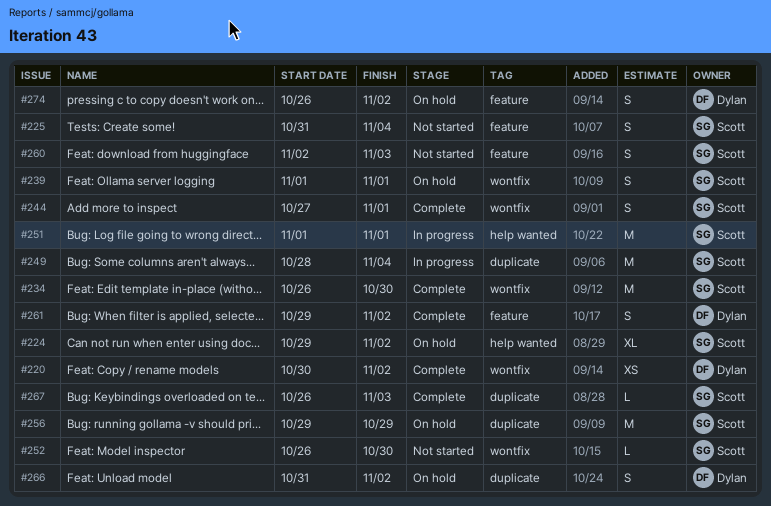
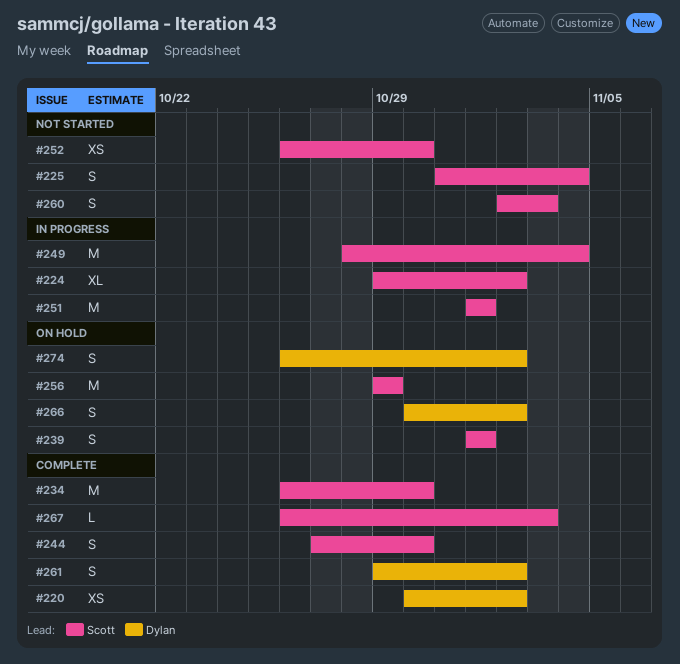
#224, status: On hold -> In progress
#244, due: Nov 1 -> Oct 30
#252, estimate: L -> XS
#266, start: Oct 31 -> Oct 30

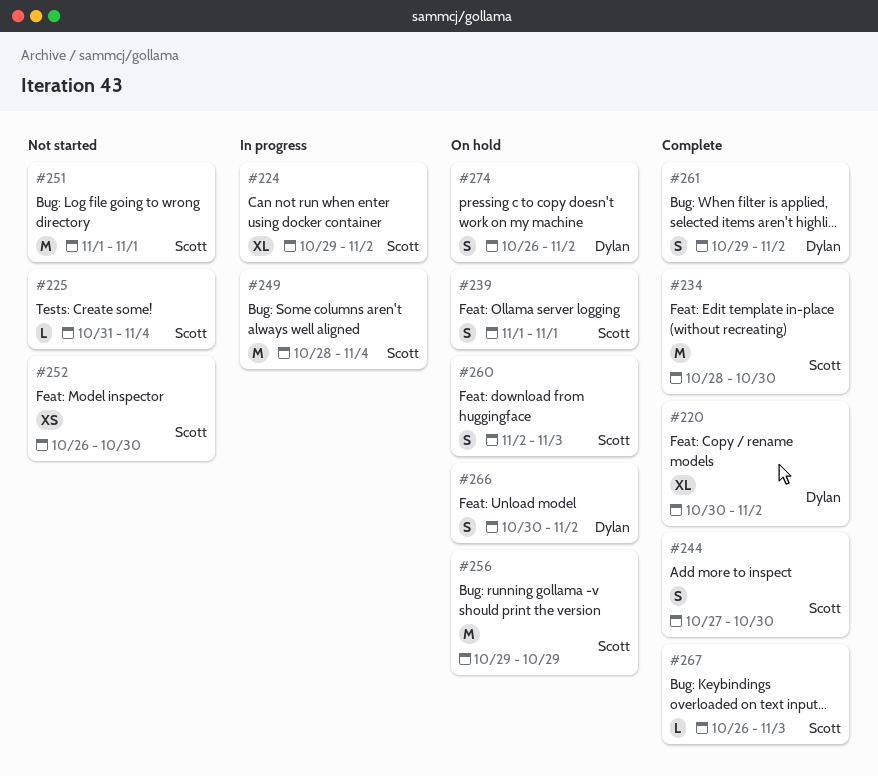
#220, estimate: XS -> XL
#225, estimate: S -> L
#234, start: Oct 26 -> Oct 28
#251, status: In progress -> Not started
#260, status: Not started -> On hold

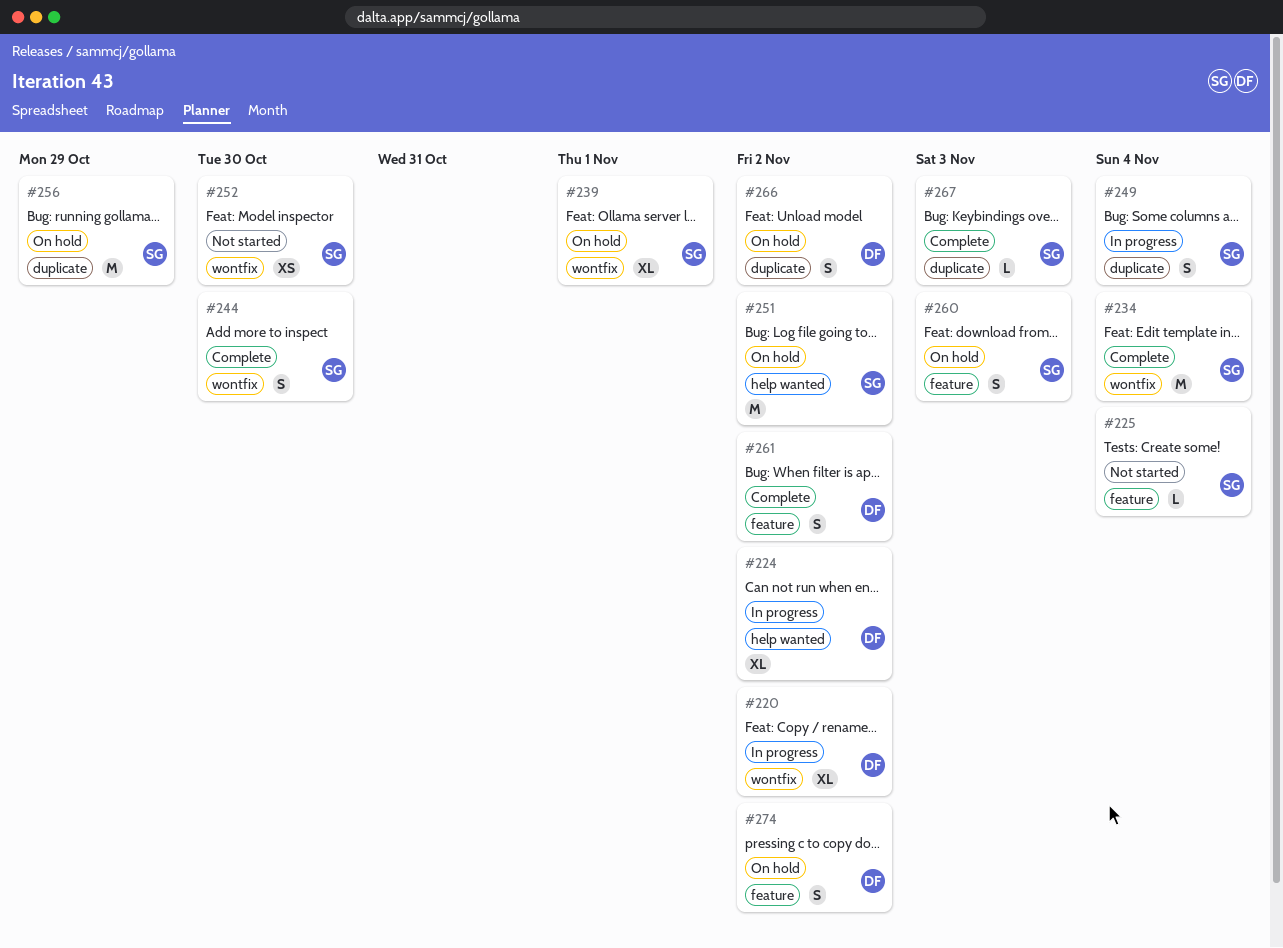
#220, status: Complete -> In progress
#224, owner: Scott -> Dylan
#234, due: Oct 30 -> Nov 4
#239, estimate: S -> XL
#249, estimate: M -> S
#251, status: Not started -> On hold
#251, due: Nov 1 -> Nov 2

